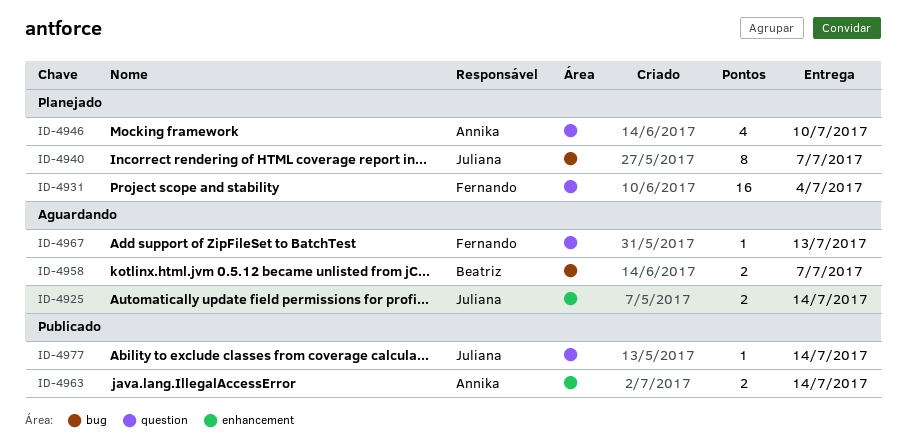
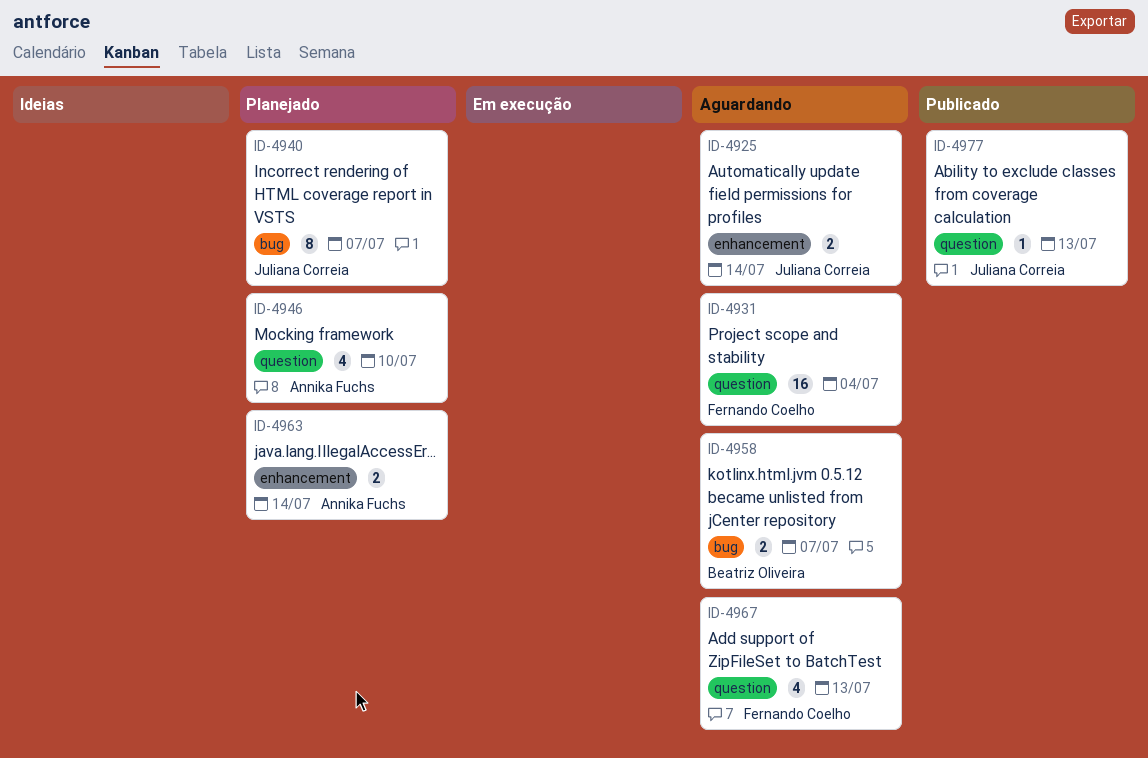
ID-4931, status: Planejado -> Aguardando
ID-4963, status: Publicado -> Planejado
ID-4967, estimate: 1 -> 4
ID-4977, due: Jul 14 -> Jul 13

